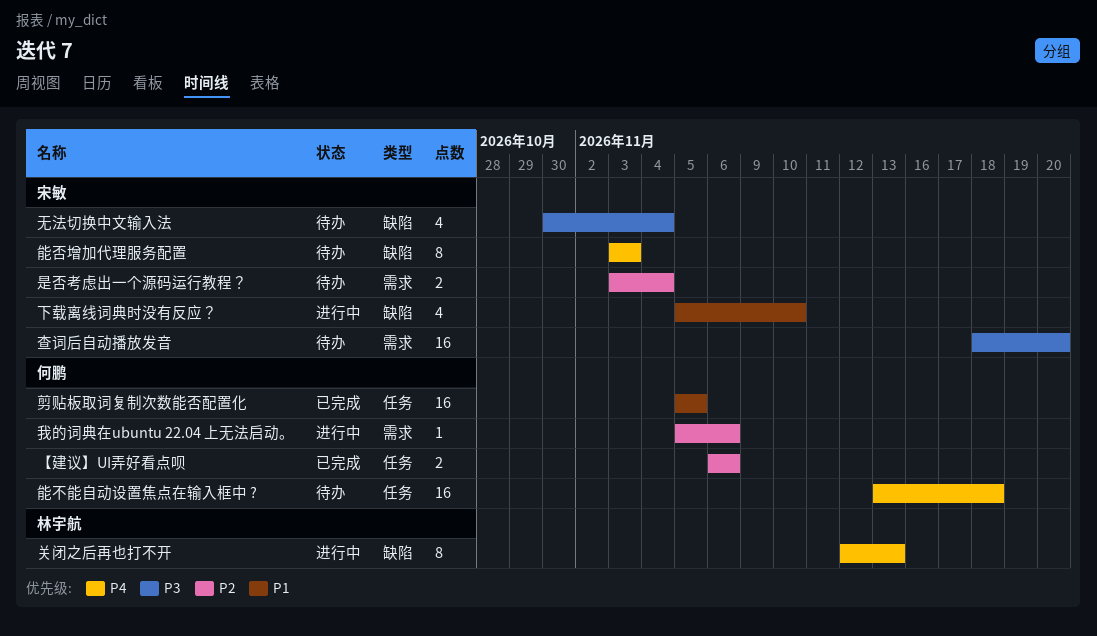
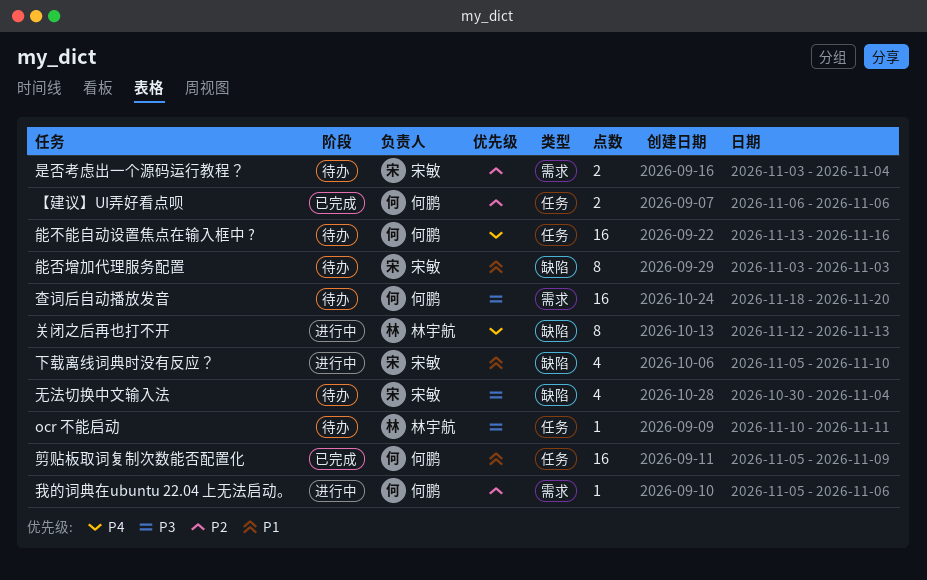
ocr 不能启动: none -> present
剪贴板取词复制次数能否配置化, due: Nov 5 -> Nov 9
查词后自动播放发音, owner: 宋敏 -> 何鹏
能不能自动设置焦点在输入框中 ?, due: Nov 18 -> Nov 16
能否增加代理服务配置, priority: P4 -> P1

